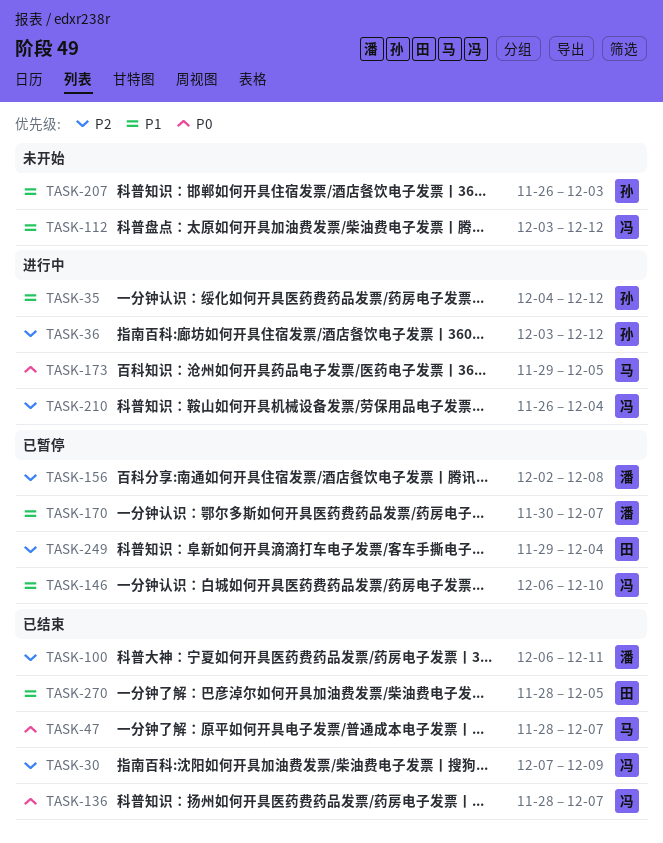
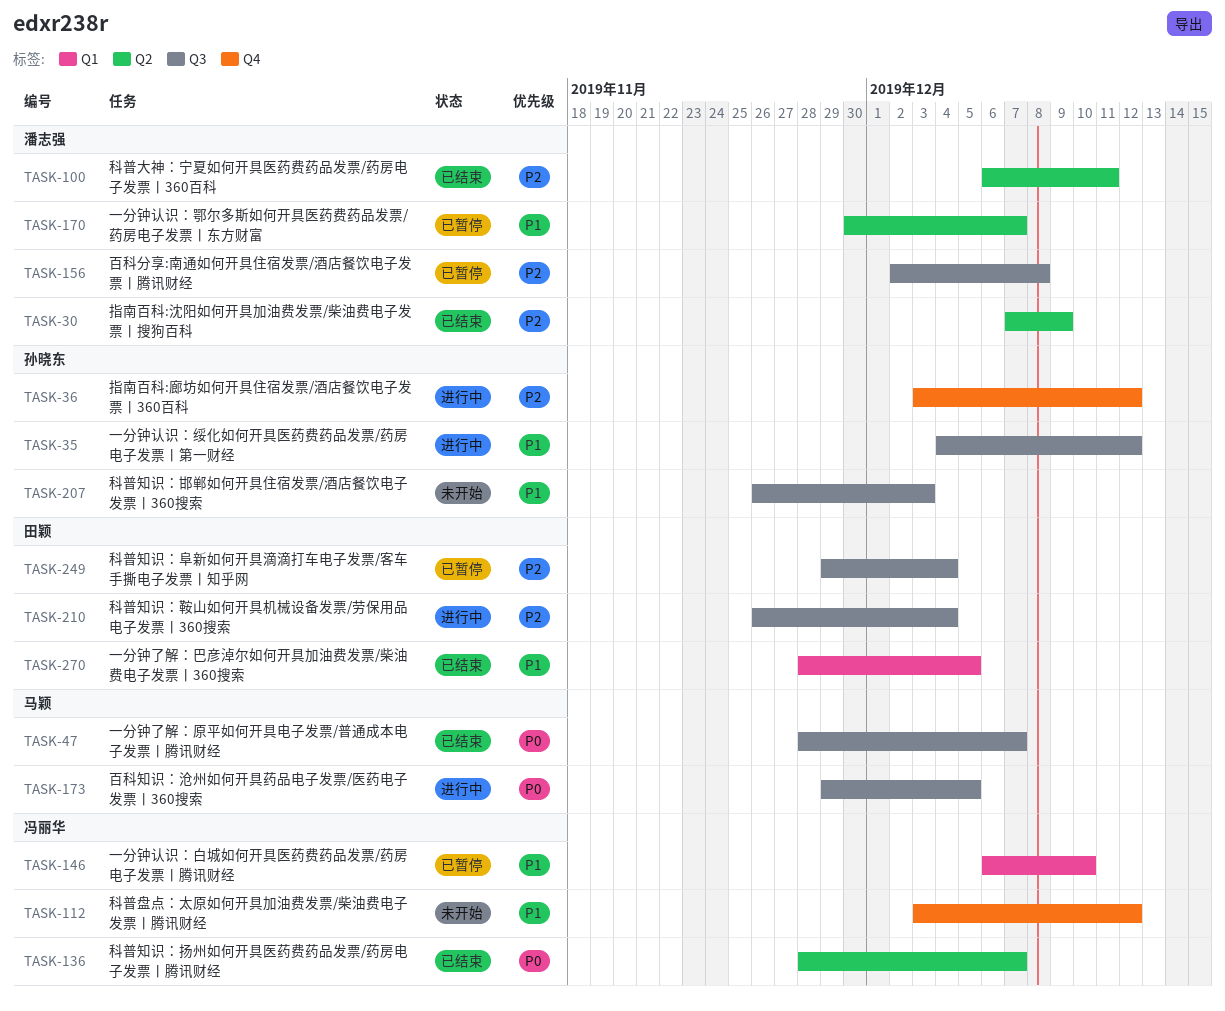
TASK-30, owner: 冯丽华 -> 潘志强
TASK-210, owner: 冯丽华 -> 田颖

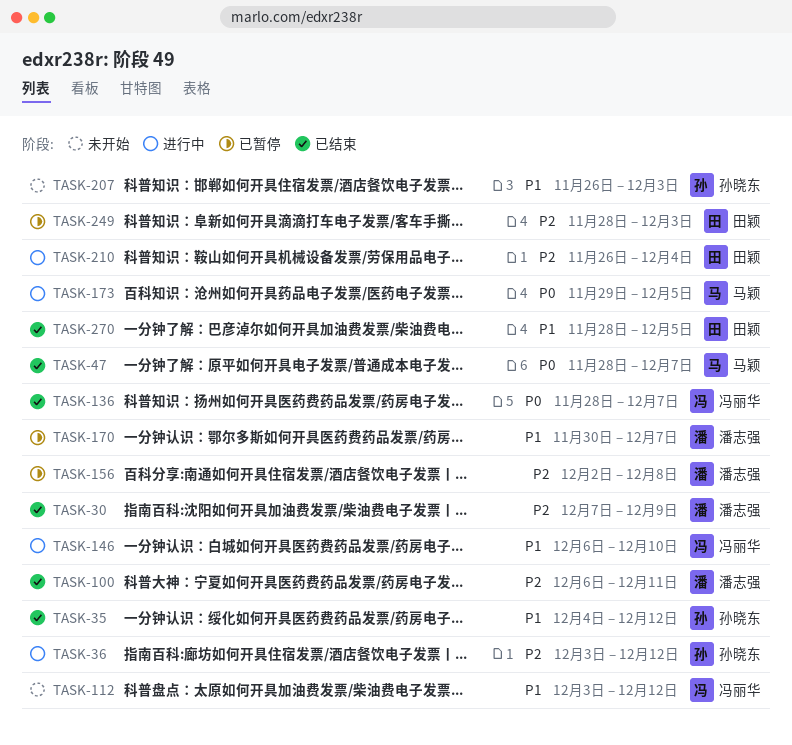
TASK-35, status: 进行中 -> 已结束
TASK-146, status: 已暂停 -> 进行中
TASK-249, start: Nov 29 -> Nov 28
TASK-249, due: Dec 4 -> Dec 3

